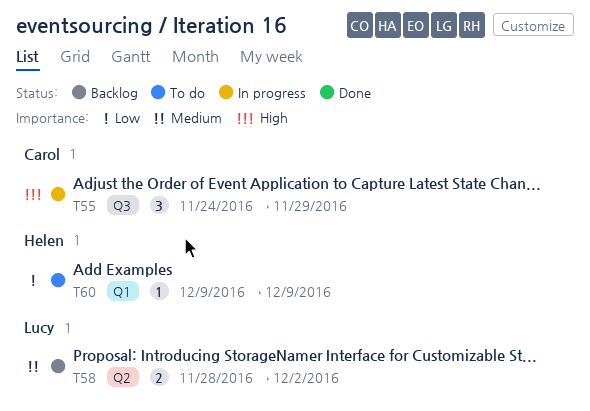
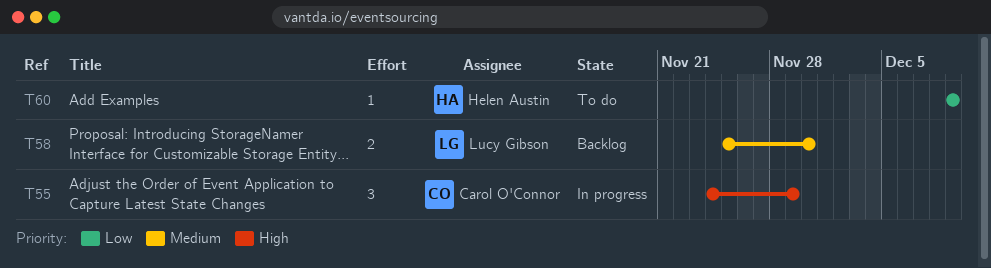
T58, start: Nov 28 -> Nov 25
T58, due: Dec 2 -> Nov 30

